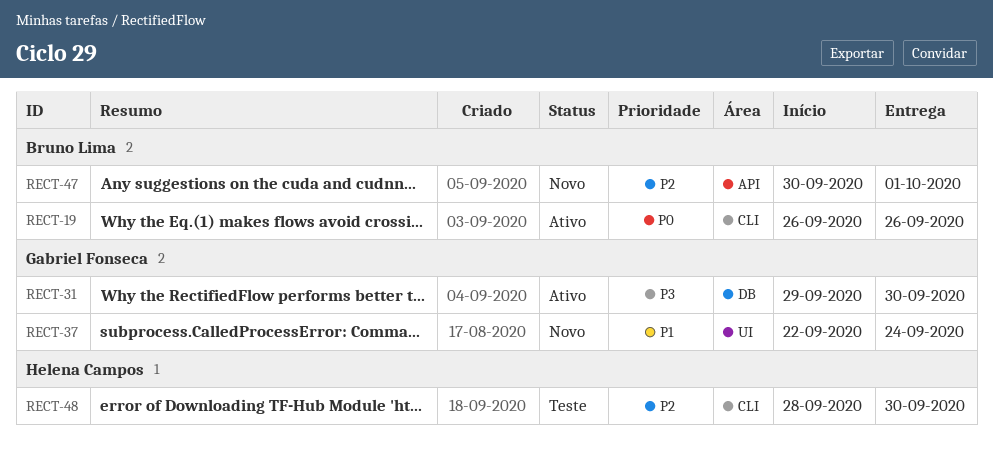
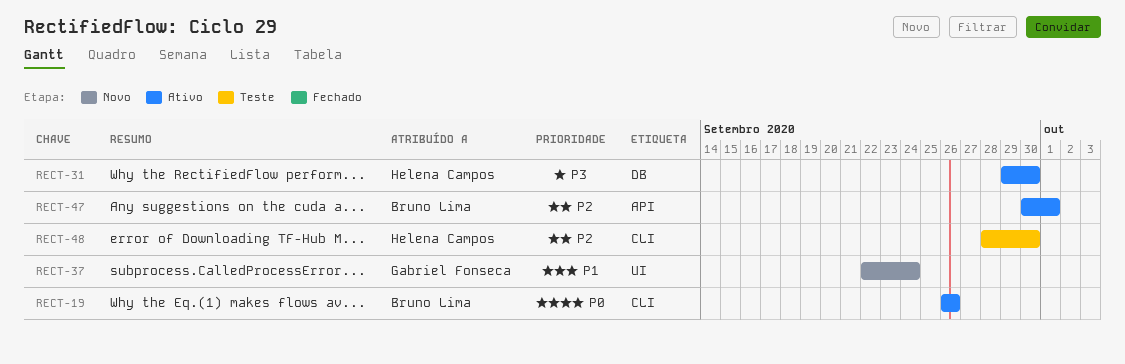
RECT-31, owner: Gabriel Fonseca -> Helena Campos
RECT-47, status: Novo -> Ativo

